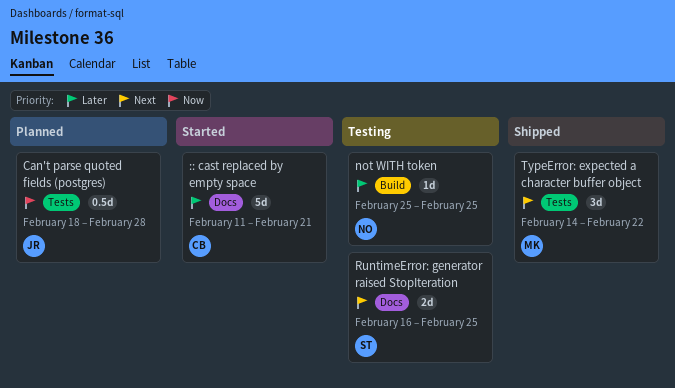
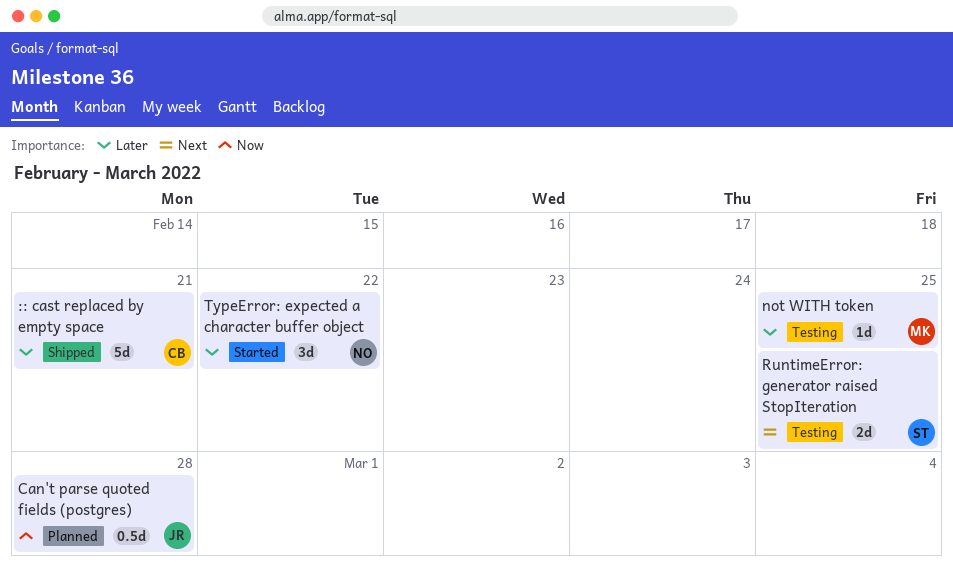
:: cast replaced by empty space, status: Started -> Shipped
not WITH token, owner: NO -> MK
TypeError: expected a character buffer object, status: Shipped -> Started
TypeError: expected a character buffer object, owner: MK -> NO
TypeError: expected a character buffer object, priority: Next -> Later

